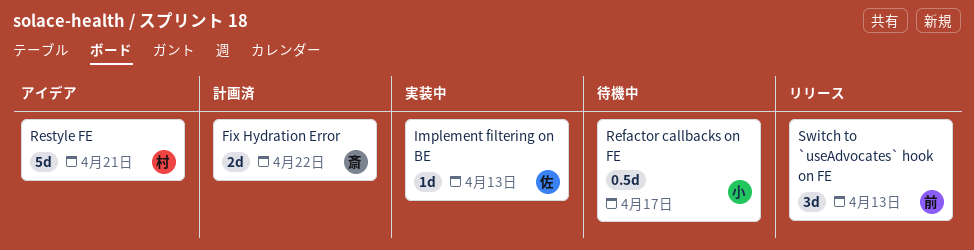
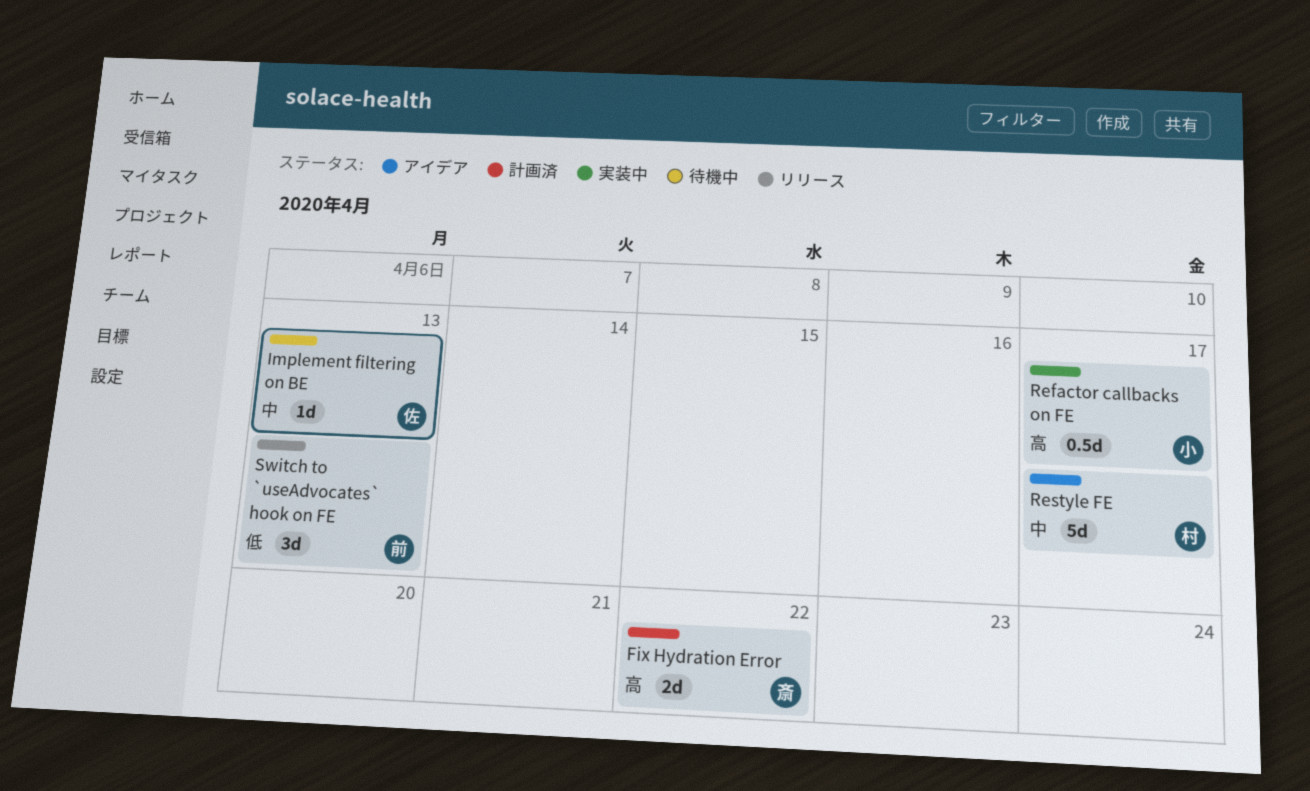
Implement filtering on BE, status: 実装中 -> 待機中
Refactor callbacks on FE, status: 待機中 -> 実装中
Restyle FE, due: Apr 21 -> Apr 17

